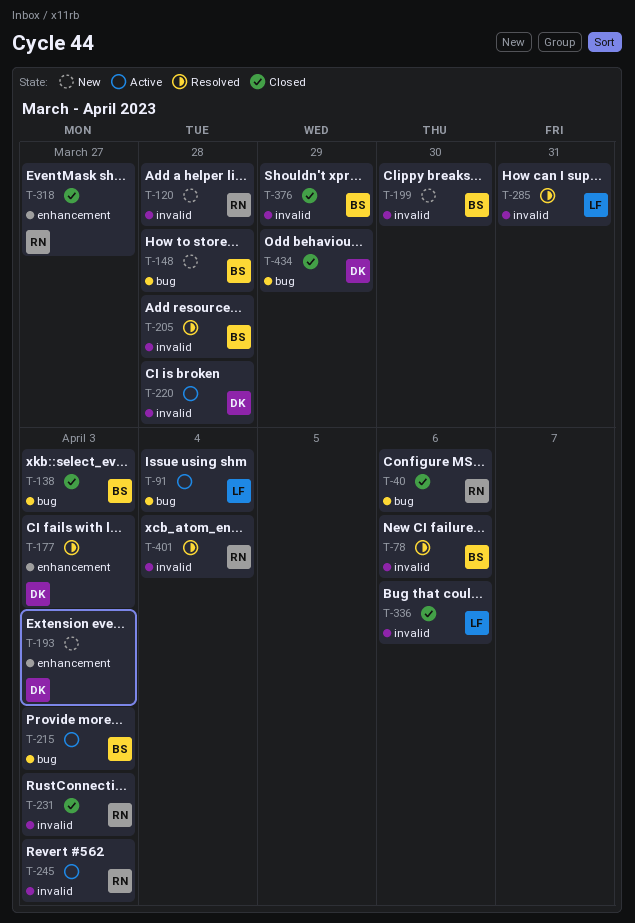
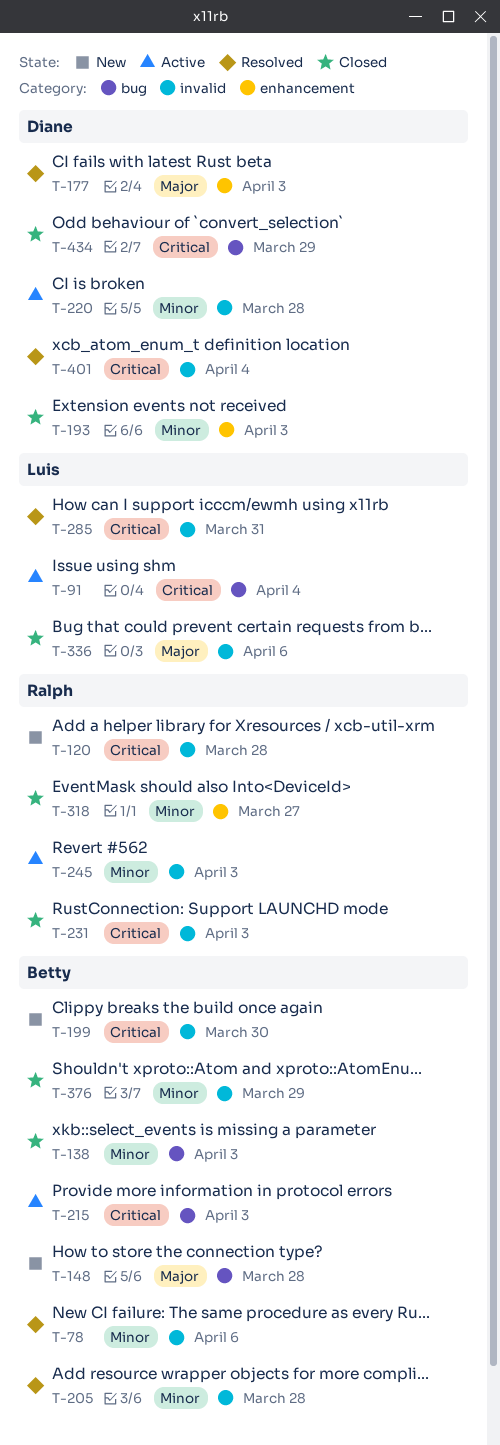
T-40: present -> none
T-193, status: New -> Closed
T-401, owner: Ralph -> Diane

